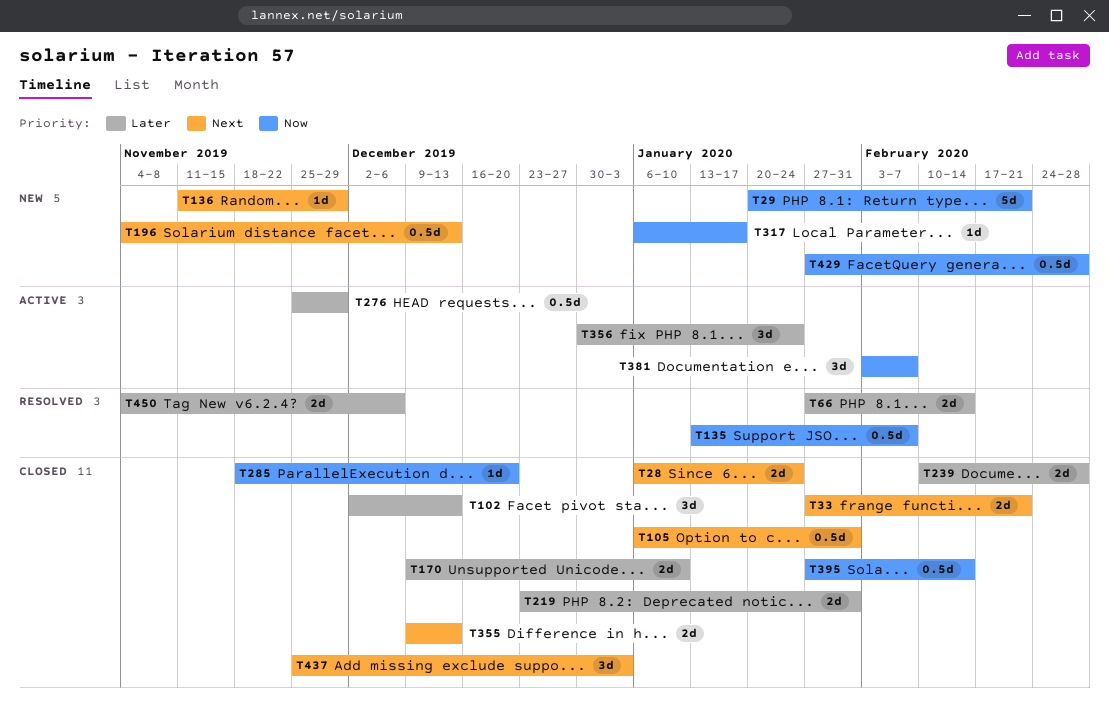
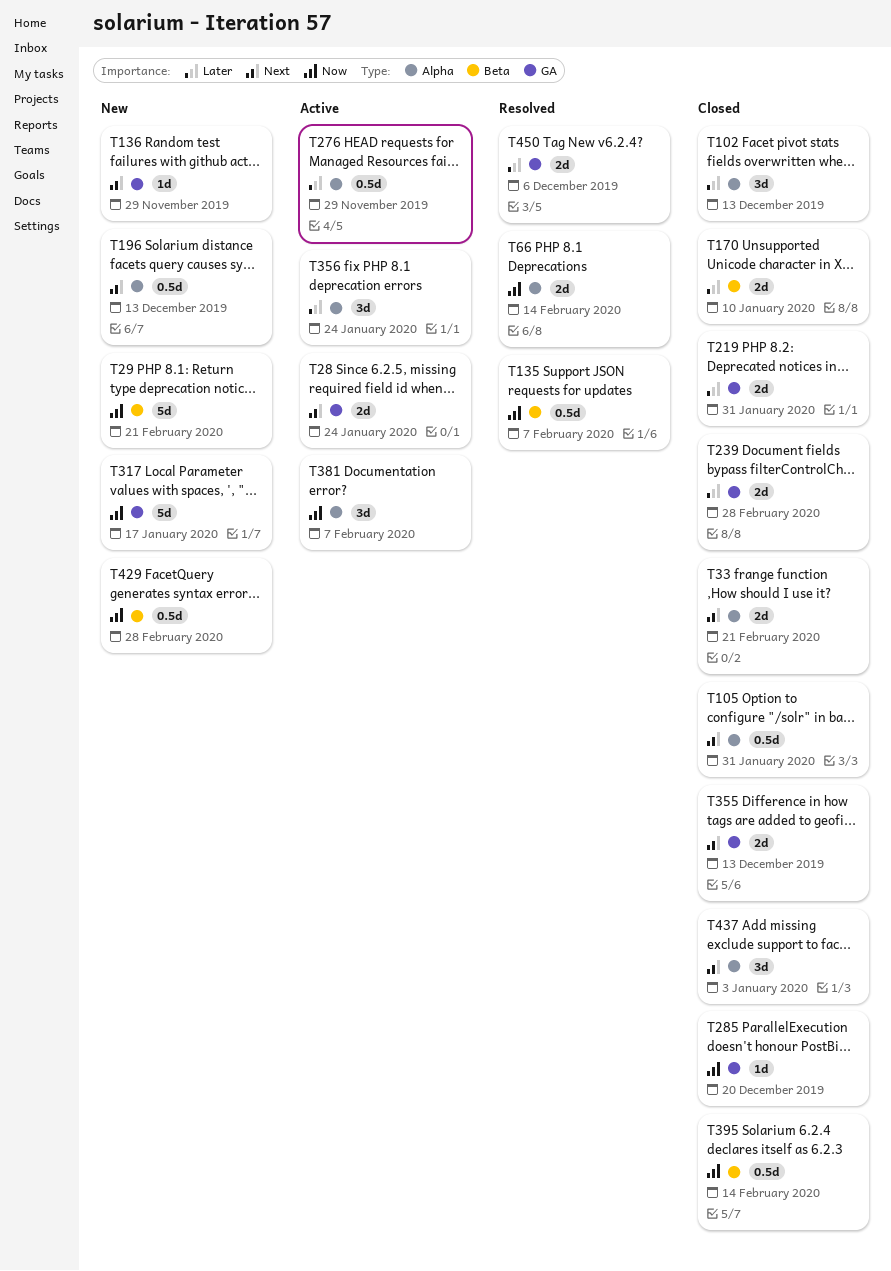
T28, status: Closed -> Active
T66, priority: Later -> Now
T317, estimate: 1d -> 5d

